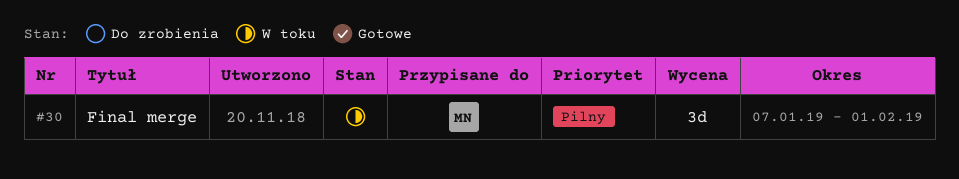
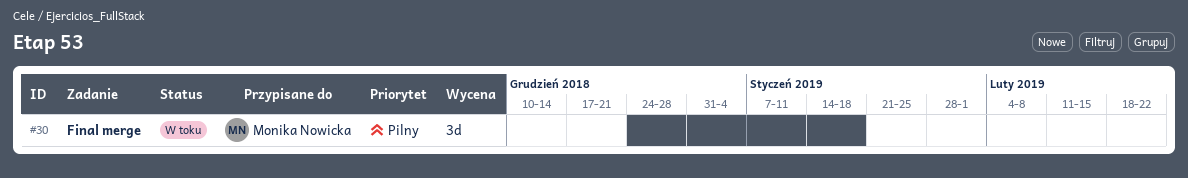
#30, start: Jan 7 -> Dec 24
#30, due: Feb 1 -> Jan 18

